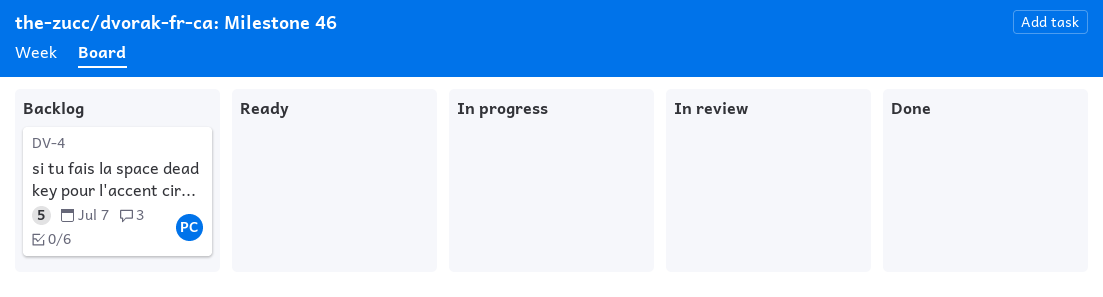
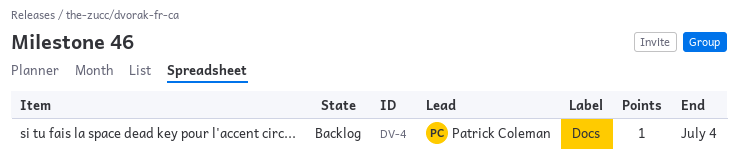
DV-4, estimate: 5 -> 1
DV-4, due: Jul 7 -> Jul 4

